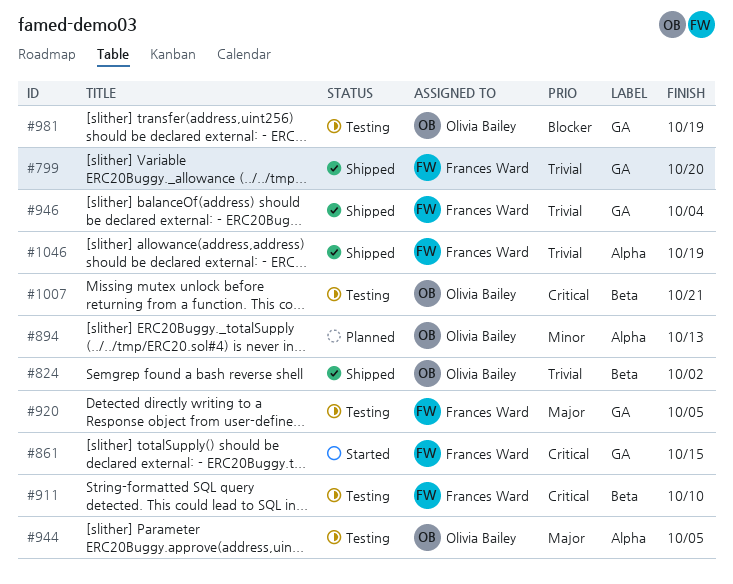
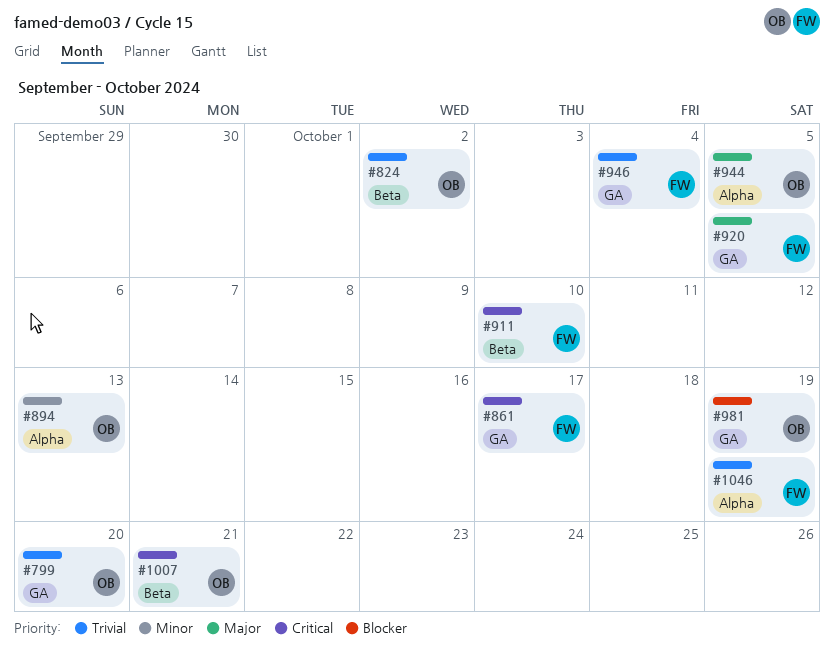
#799, owner: Frances Ward -> Olivia Bailey
#861, due: Oct 15 -> Oct 17

